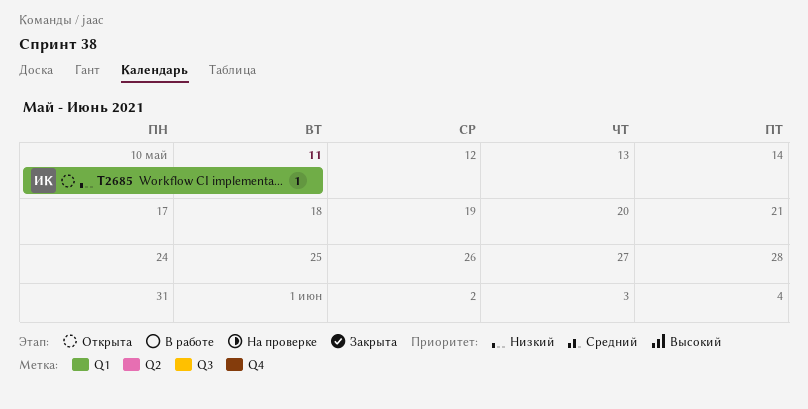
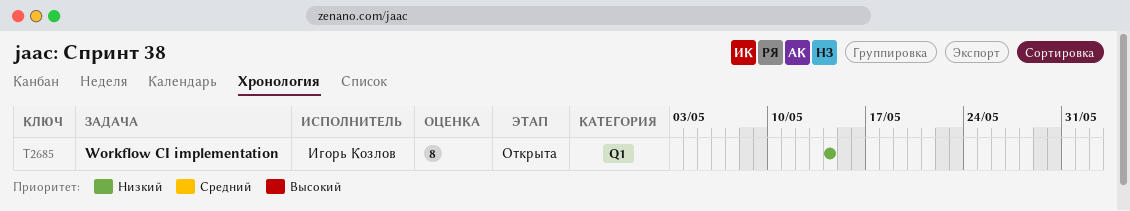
T2685, estimate: 1 -> 8
T2685, start: May 10 -> May 14
T2685, due: May 11 -> May 14

